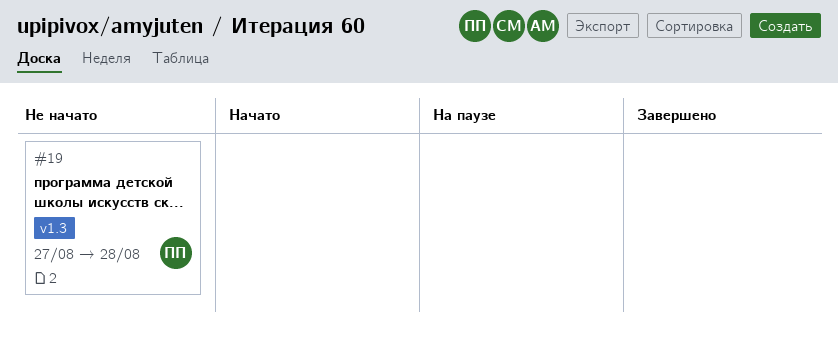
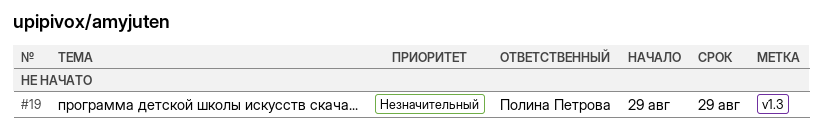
#19, start: Aug 27 -> Aug 29
#19, due: Aug 28 -> Aug 29

